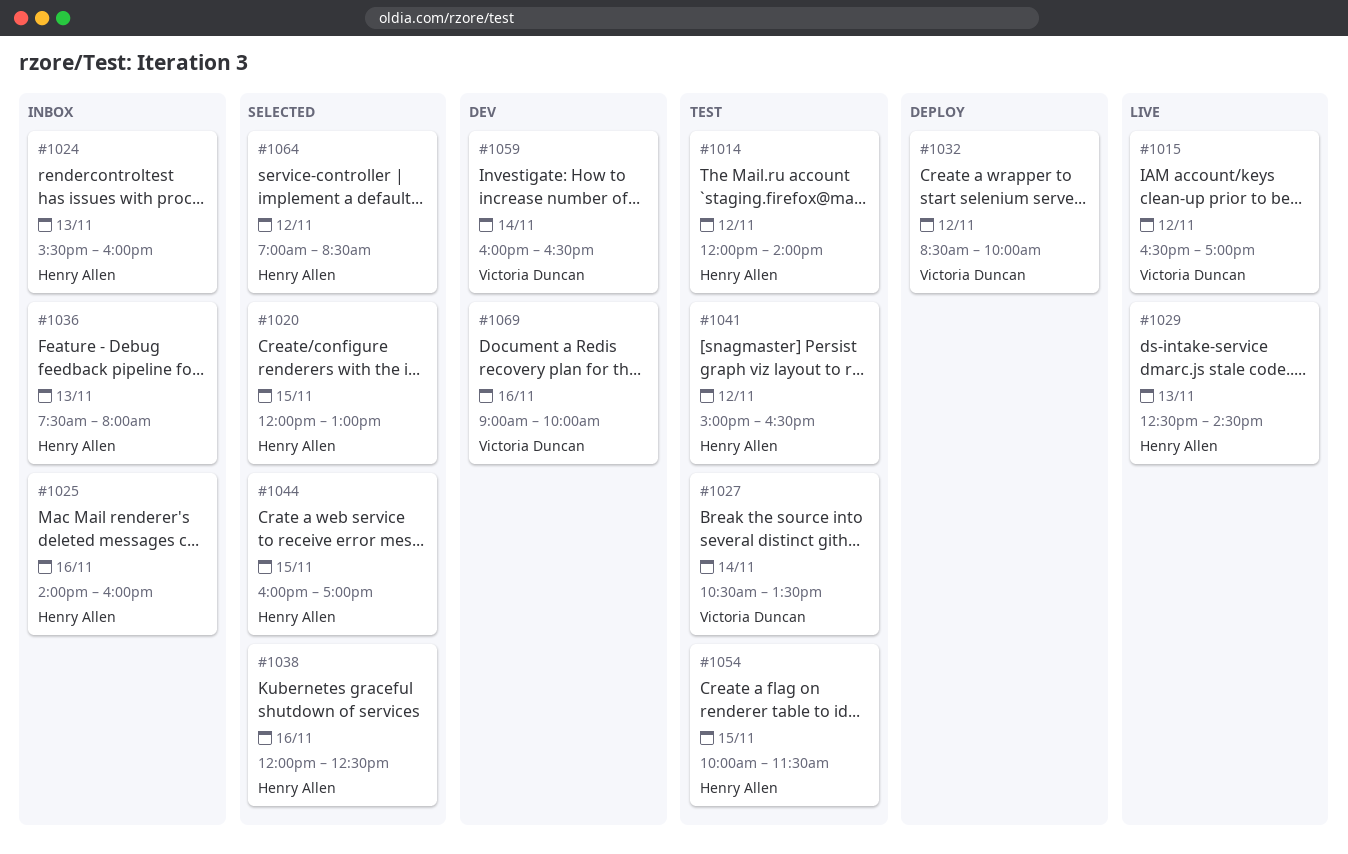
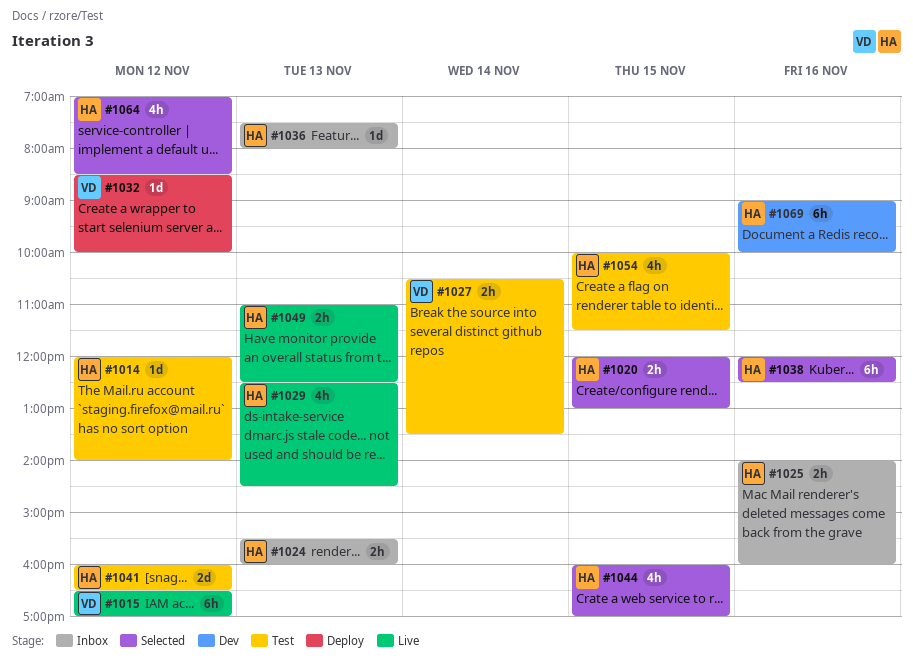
#1041, begins: 15:00 -> 16:00
#1049: none -> present
#1059: present -> none
#1069, owner: Victoria Duncan -> Henry Allen

